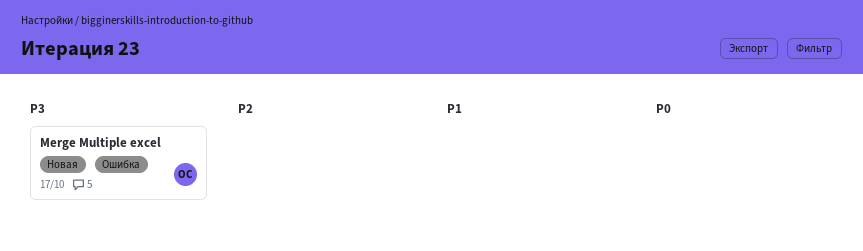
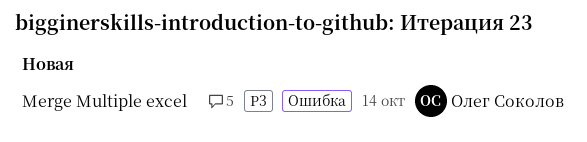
Merge Multiple excel, due: Oct 17 -> Oct 14

